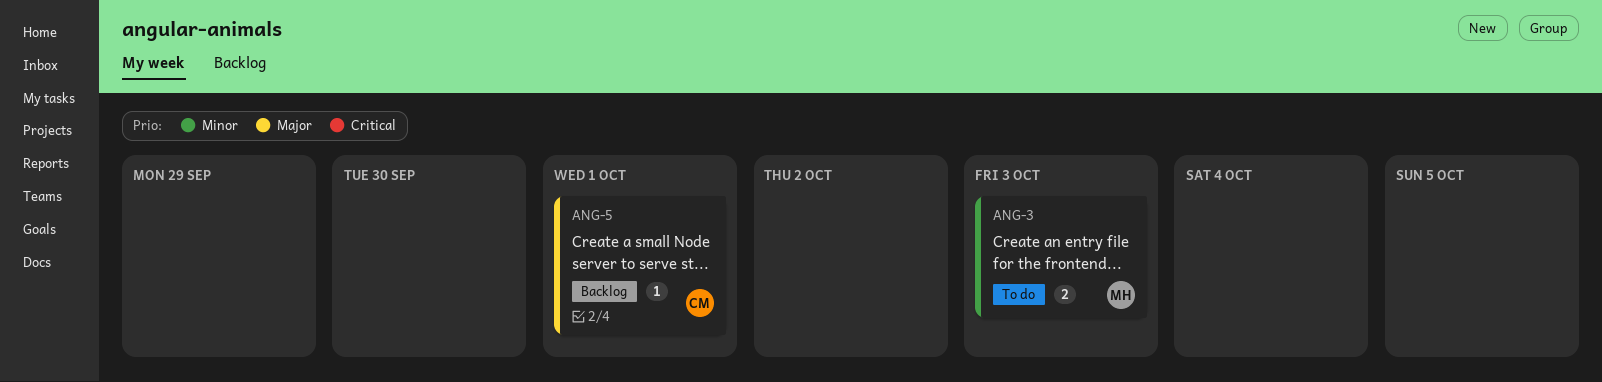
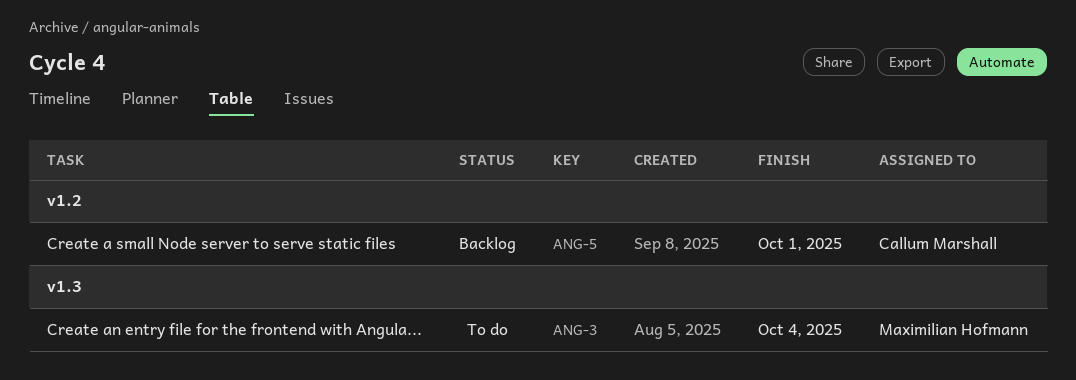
ANG-3, due: Oct 3 -> Oct 4

